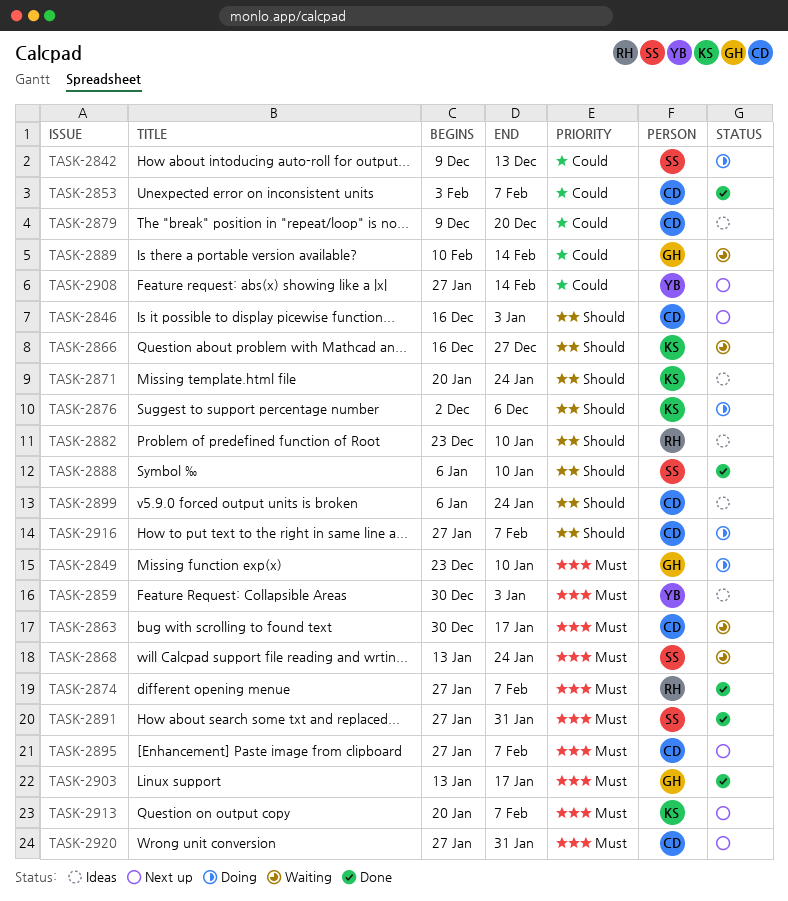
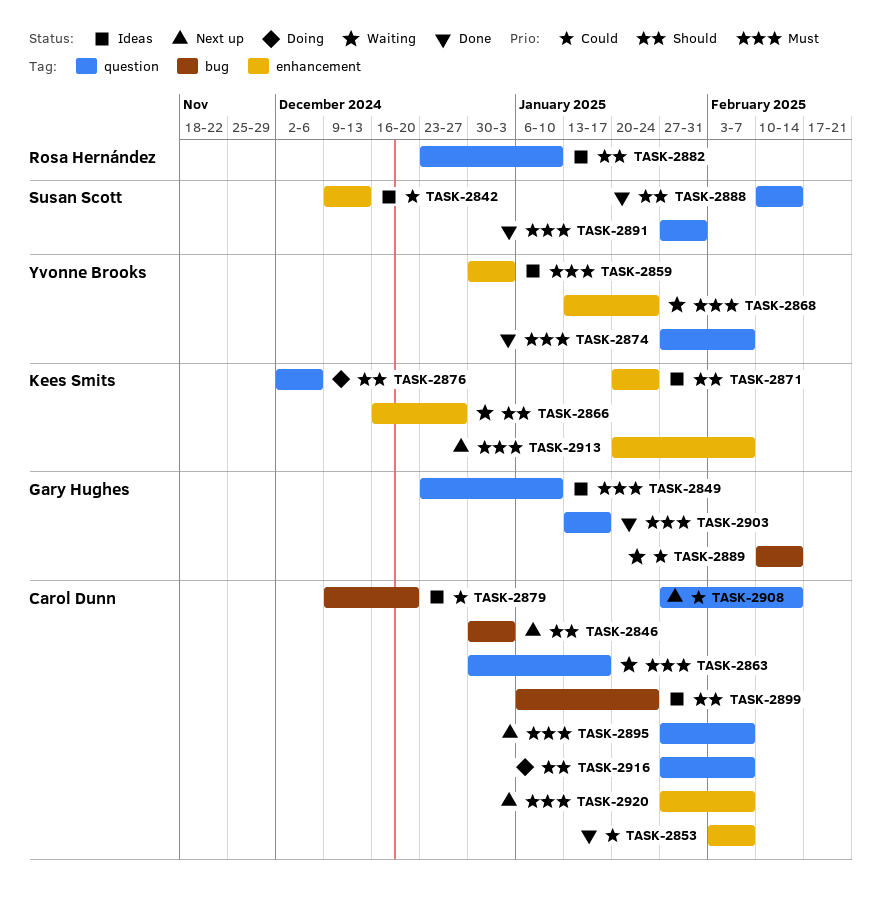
TASK-2842, status: Doing -> Ideas
TASK-2846, start: Dec 16 -> Dec 30
TASK-2849, status: Doing -> Ideas
TASK-2868, owner: Susan Scott -> Yvonne Brooks
TASK-2874, owner: Rosa Hernández -> Yvonne Brooks
TASK-2888, start: Jan 6 -> Feb 10
TASK-2888, due: Jan 10 -> Feb 14
TASK-2908, owner: Yvonne Brooks -> Carol Dunn
TASK-2920, due: Jan 31 -> Feb 7

